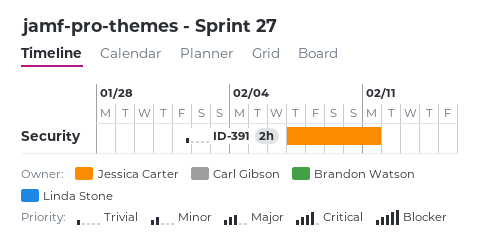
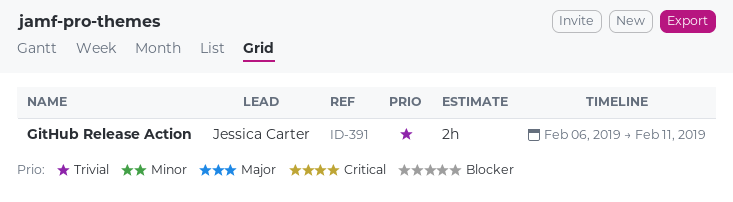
ID-391, start: Feb 7 -> Feb 6

